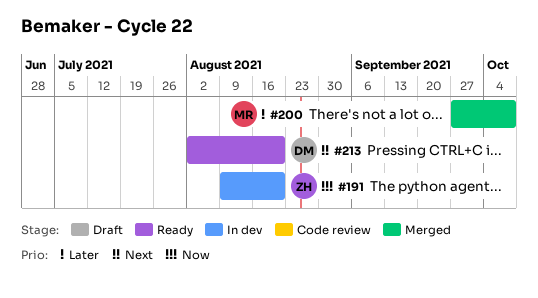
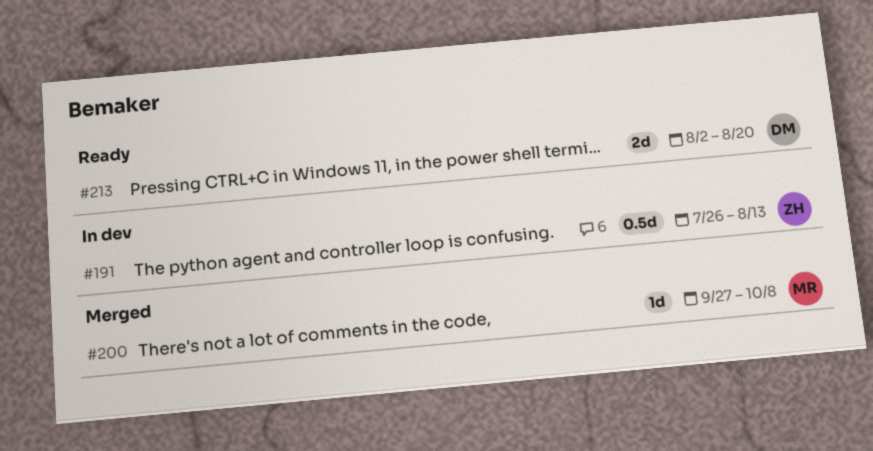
#191, start: Aug 9 -> Jul 26
#191, due: Aug 20 -> Aug 13

